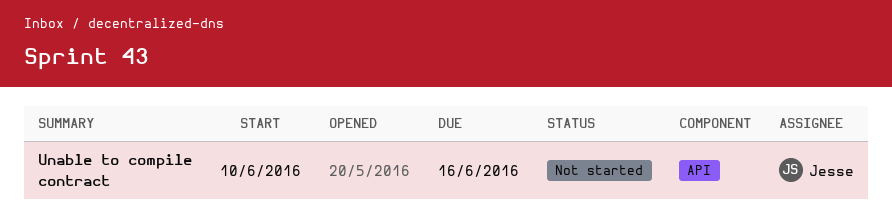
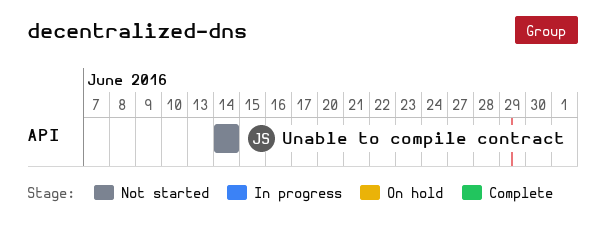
Unable to compile contract, start: Jun 10 -> Jun 14
Unable to compile contract, due: Jun 16 -> Jun 14

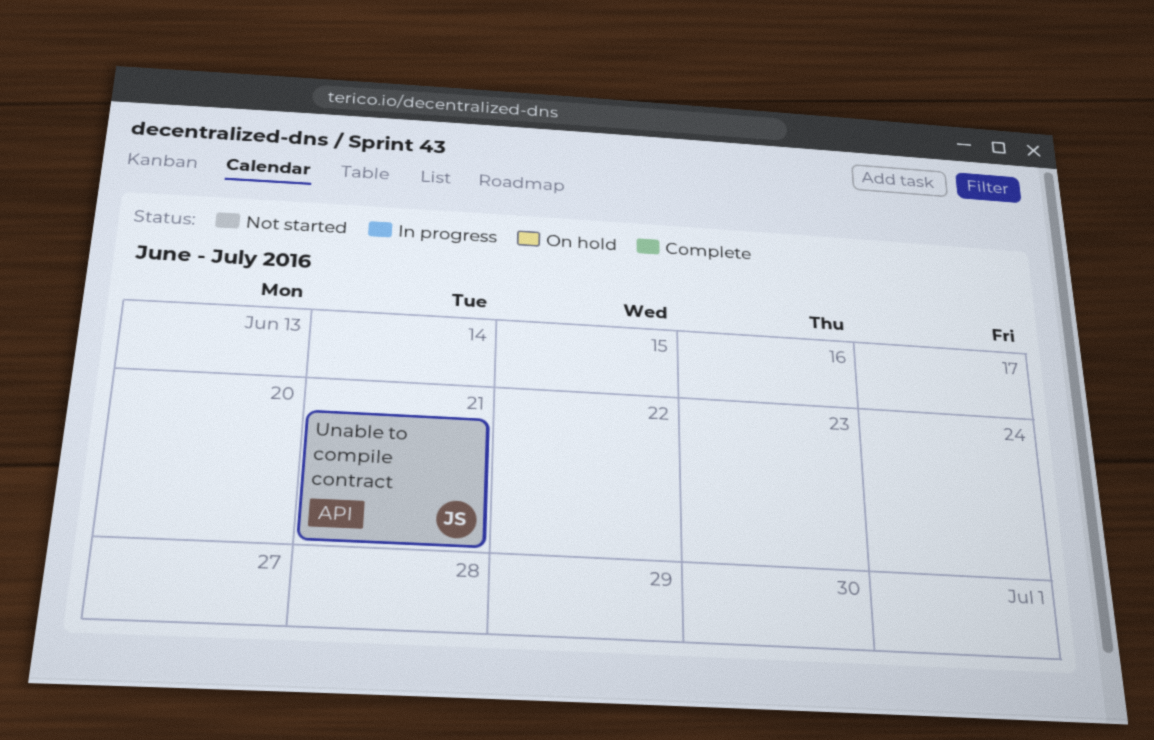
Unable to compile contract, due: Jun 14 -> Jun 21

